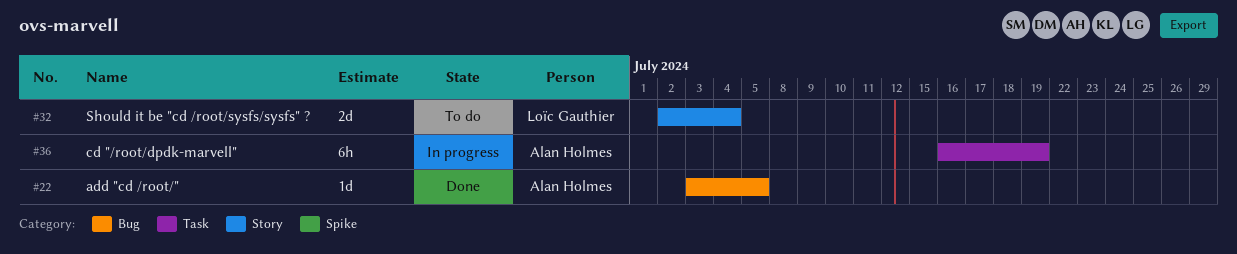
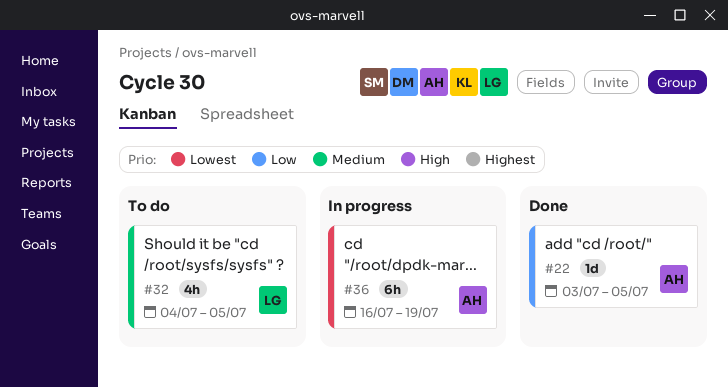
#32, estimate: 2d -> 4h
#32, start: Jul 2 -> Jul 4
#32, due: Jul 4 -> Jul 5

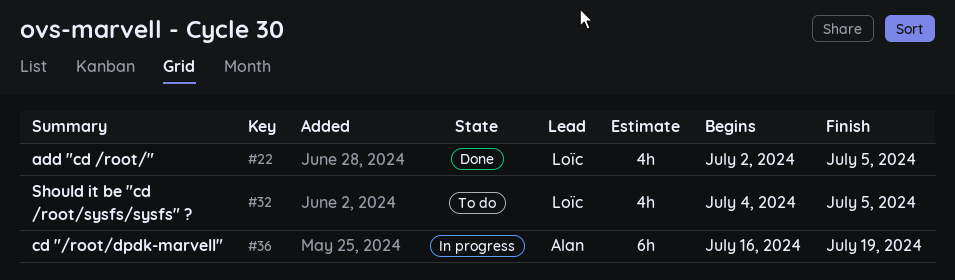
#22, owner: Alan -> Loïc
#22, estimate: 1d -> 4h
#22, start: Jul 3 -> Jul 2

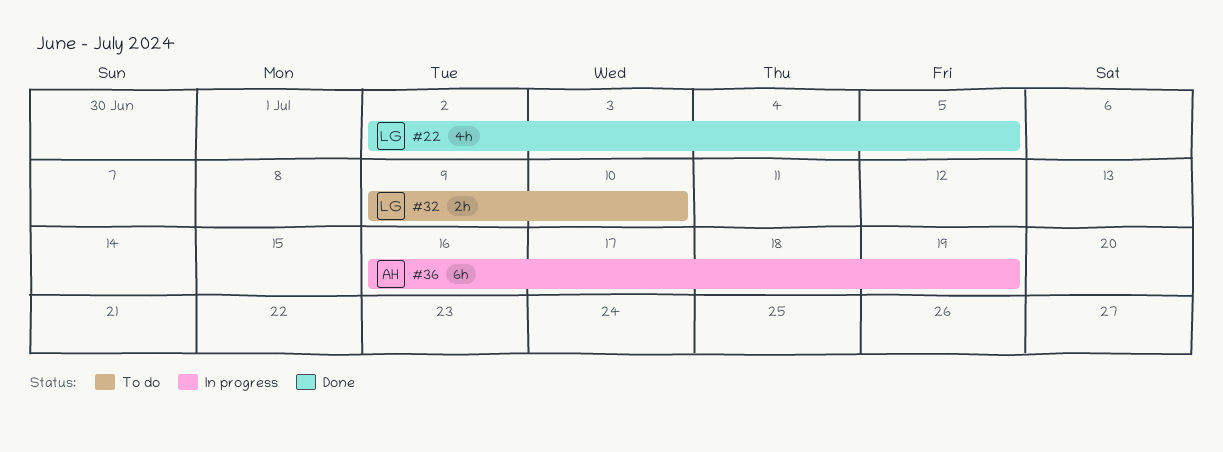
#32, estimate: 4h -> 2h
#32, start: Jul 4 -> Jul 9
#32, due: Jul 5 -> Jul 10

